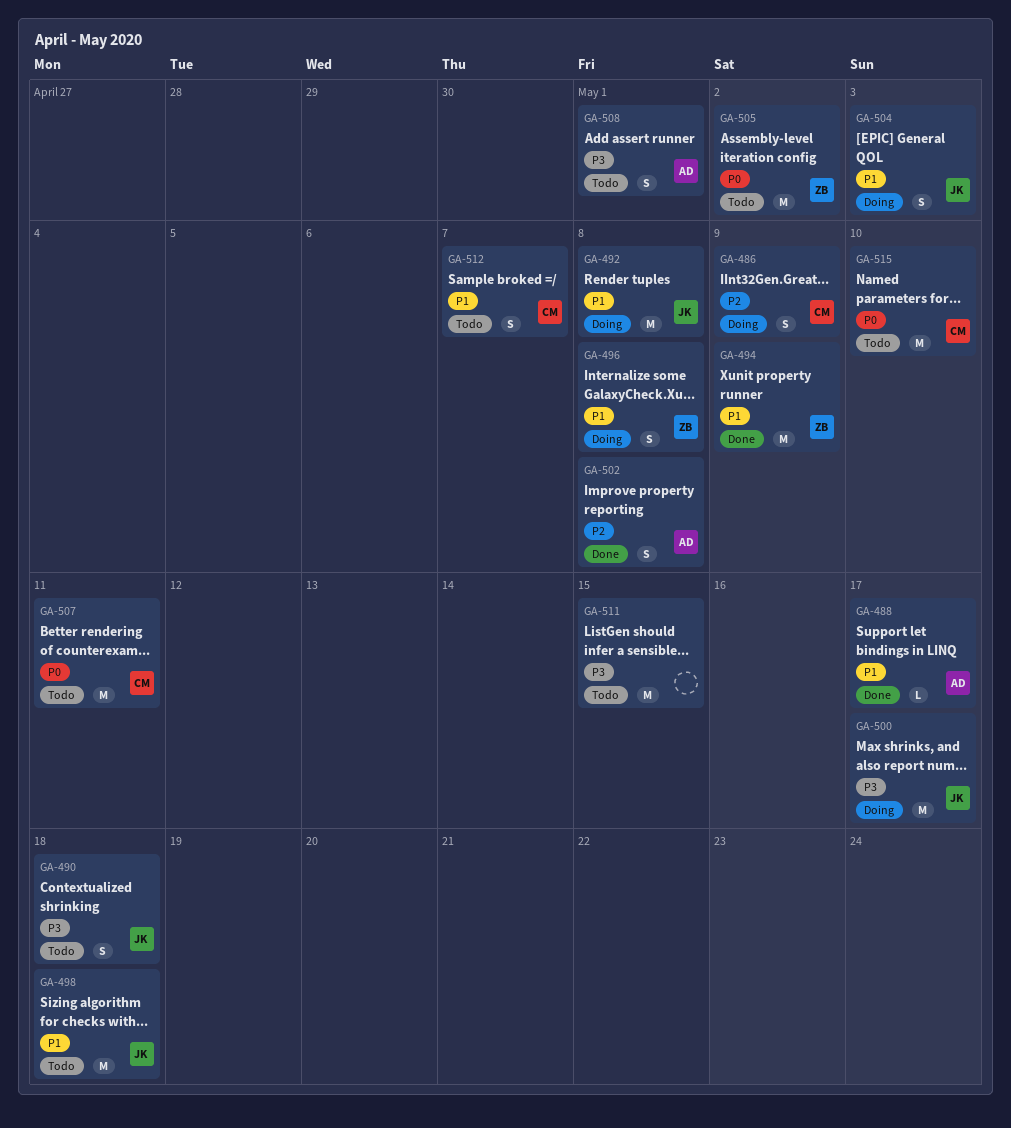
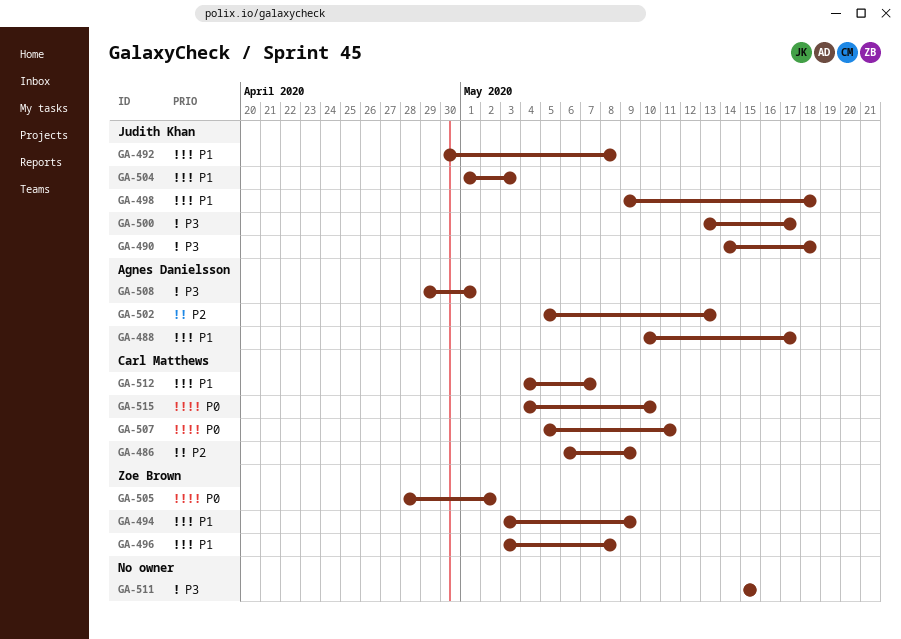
GA-502, due: May 8 -> May 13

